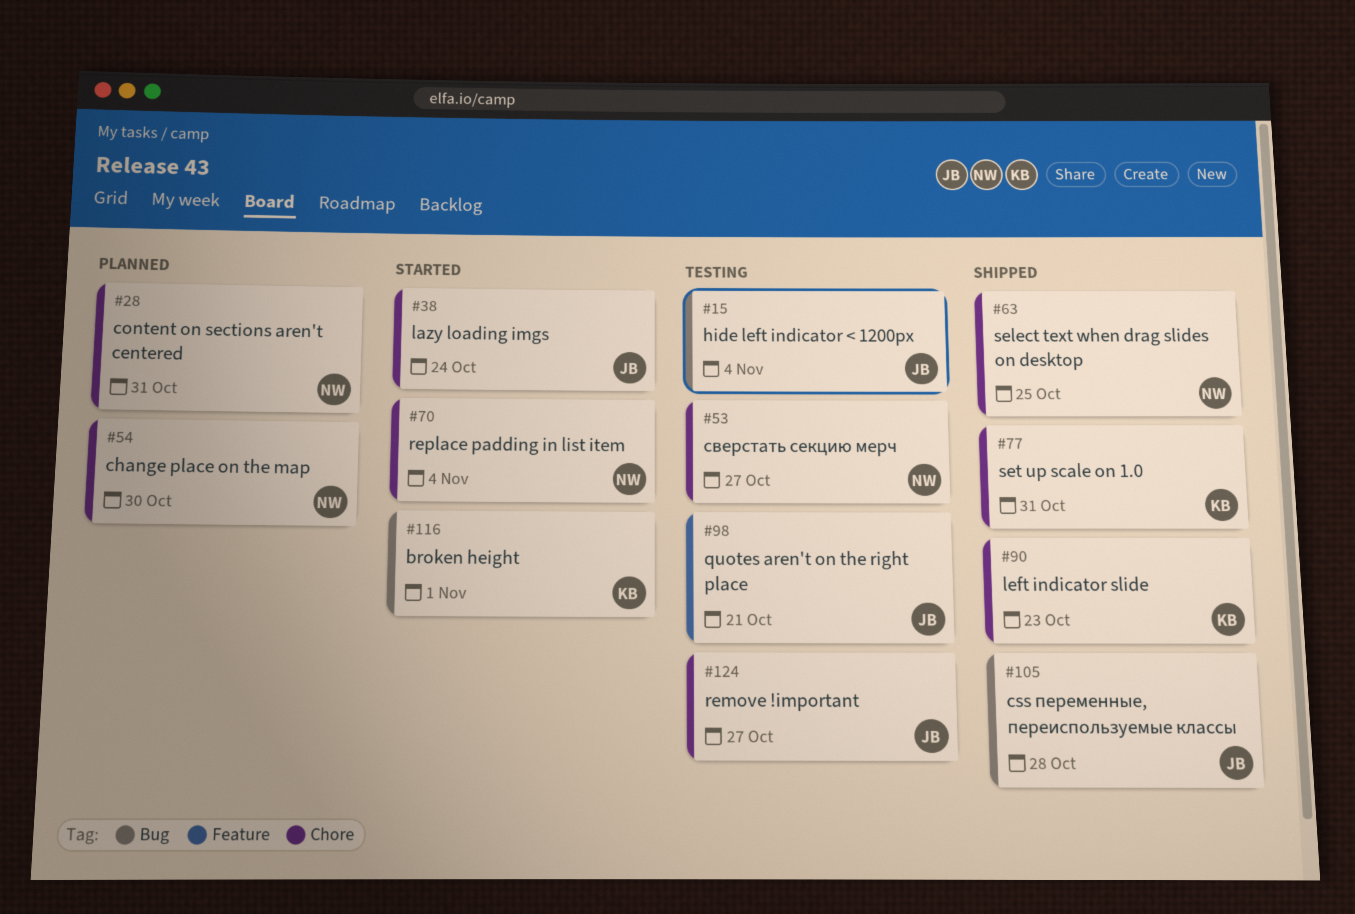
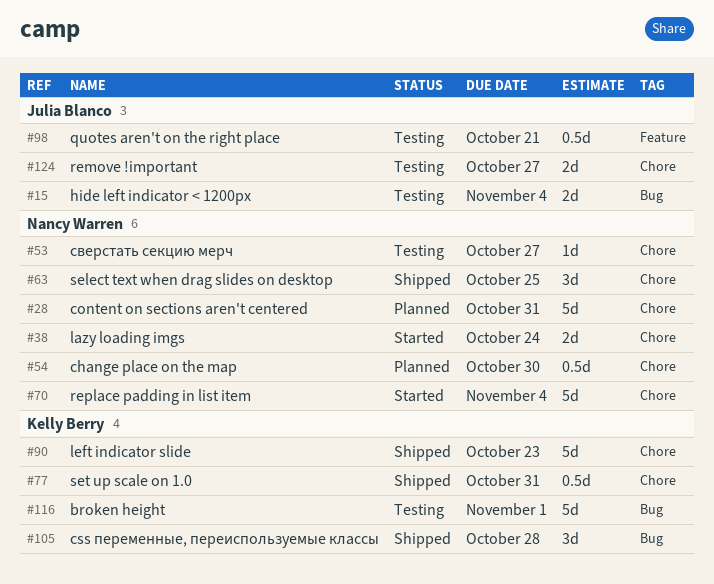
#38, owner: Julia Blanco -> Nancy Warren
#105, owner: Julia Blanco -> Kelly Berry
#116, status: Started -> Testing

